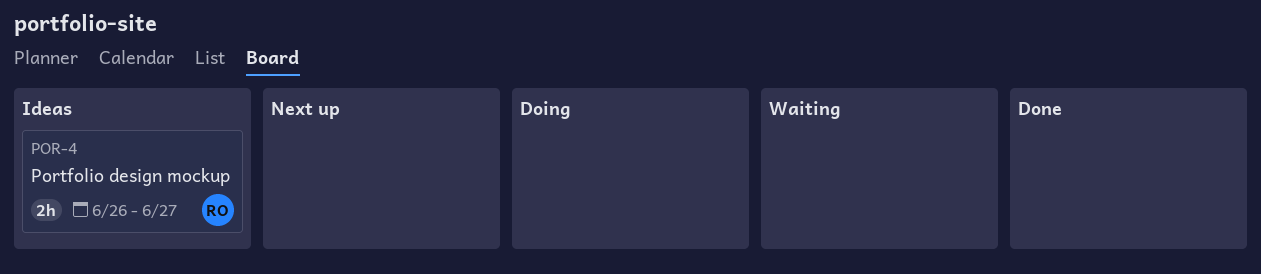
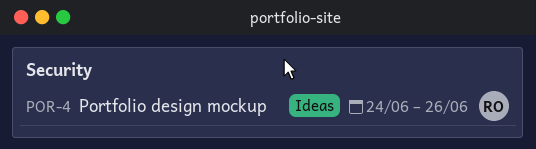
POR-4, start: Jun 26 -> Jun 24
POR-4, due: Jun 27 -> Jun 26

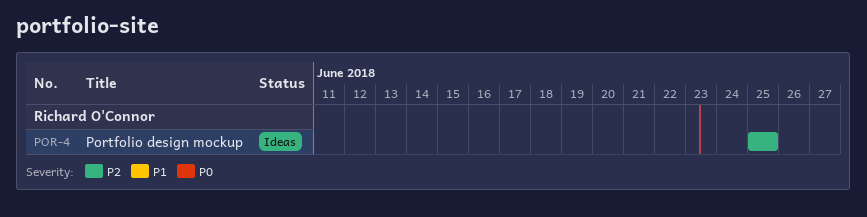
POR-4, start: Jun 24 -> Jun 25
POR-4, due: Jun 26 -> Jun 25

